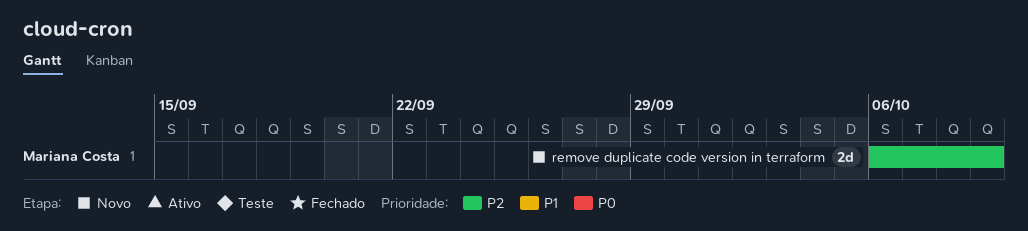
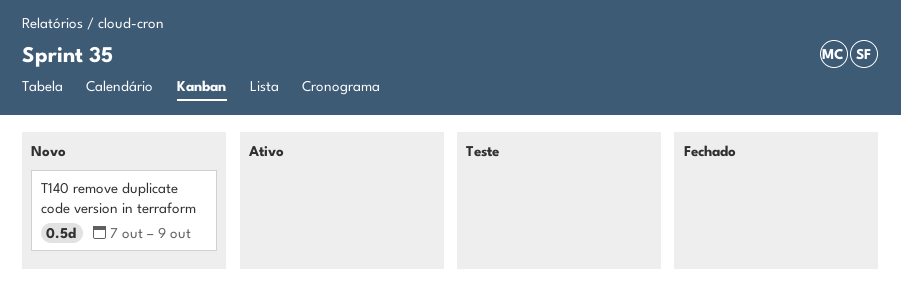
remove duplicate code version in terraform, estimate: 2d -> 0.5d
remove duplicate code version in terraform, start: Oct 6 -> Oct 7

